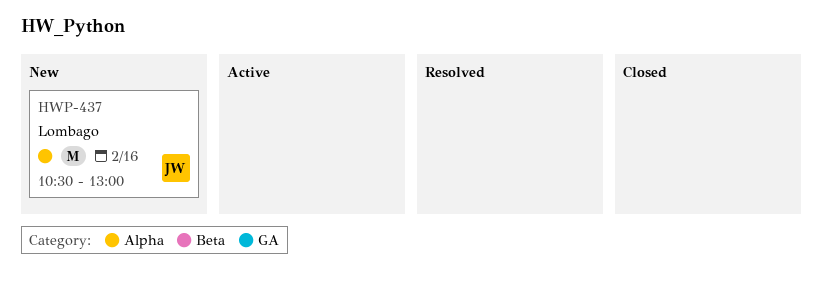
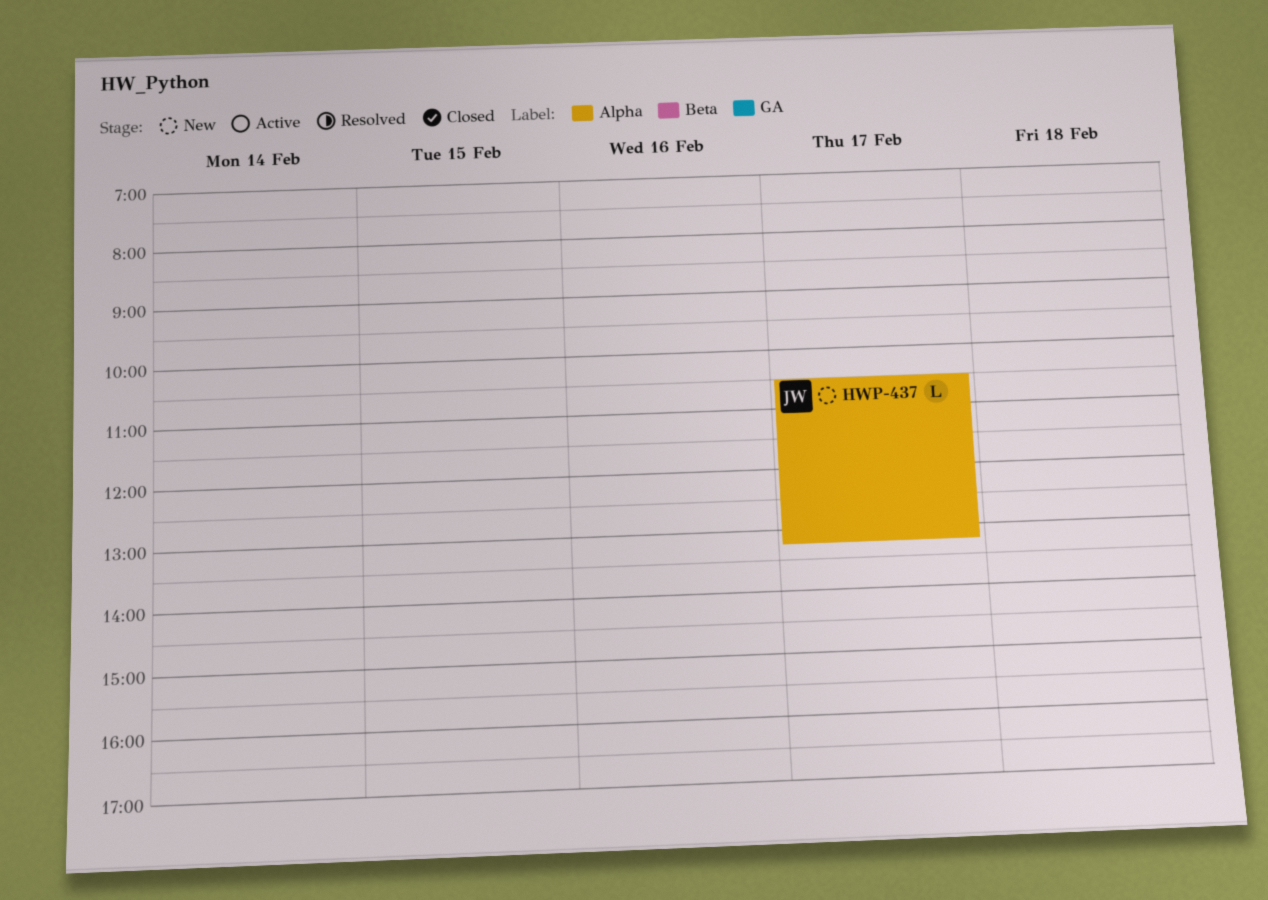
HWP-437, estimate: M -> L
HWP-437, day: Feb 16 -> Feb 17
HWP-437, ends: 13:00 -> 13:15

